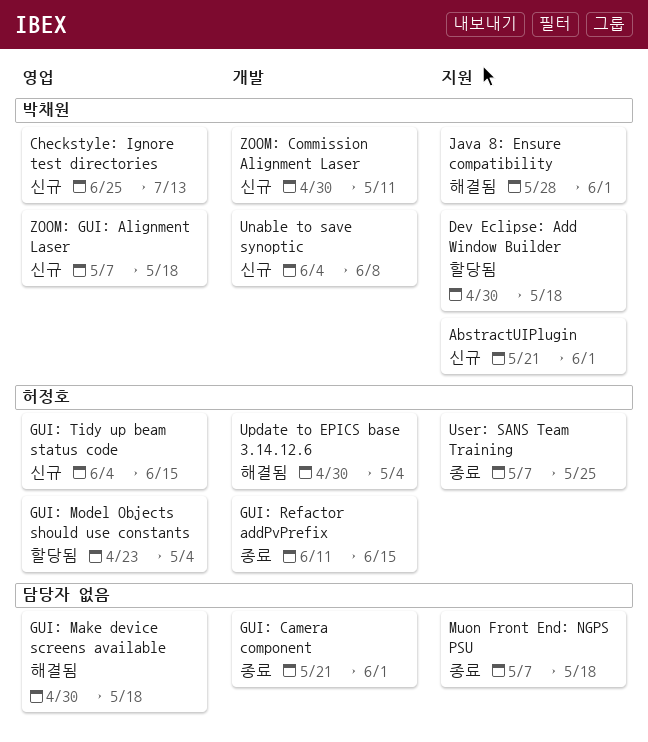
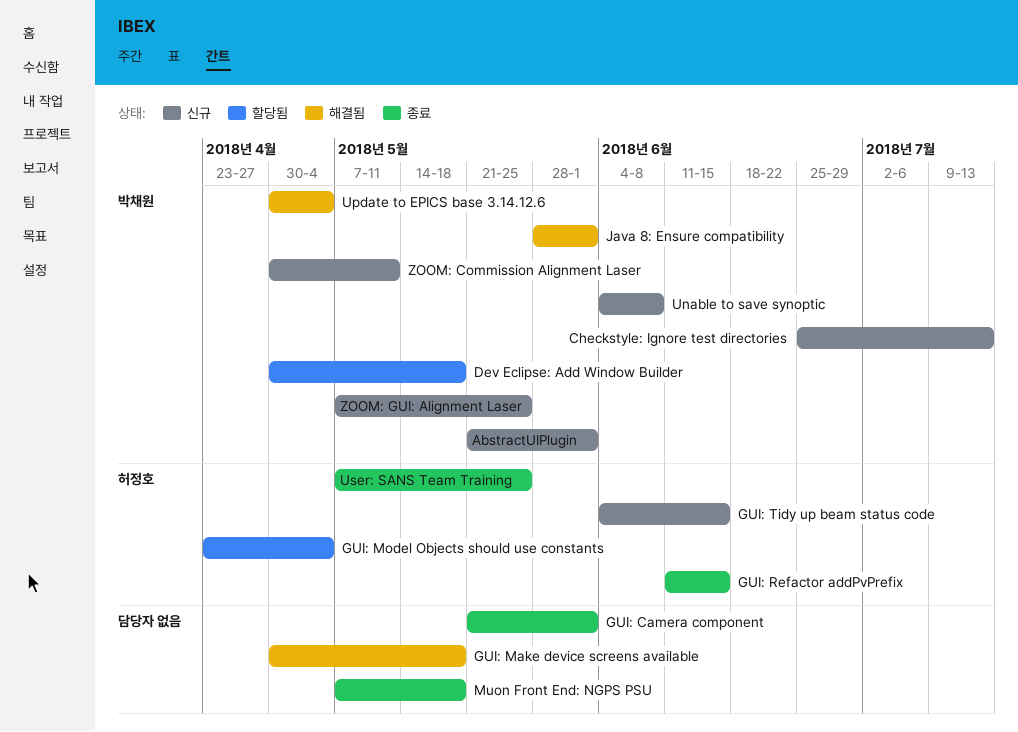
Update to EPICS base 3.14.12.6, owner: 허정호 -> 박채원
ZOOM: GUI: Alignment Laser, due: May 18 -> May 25

